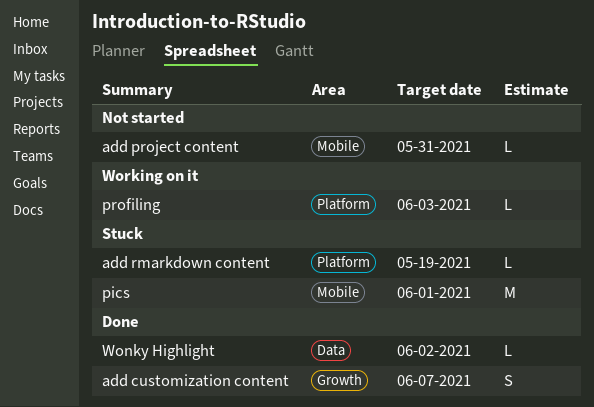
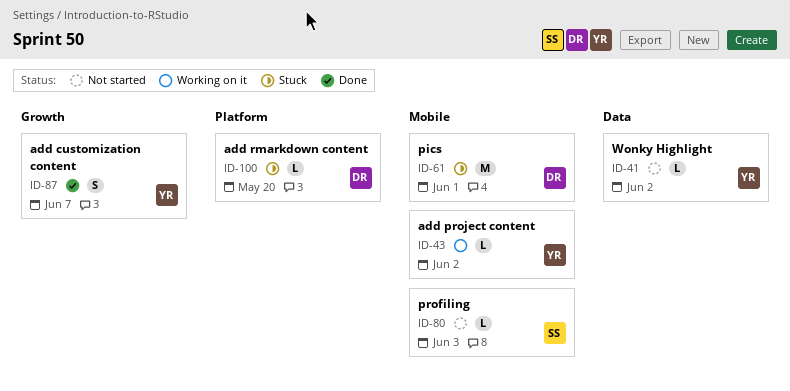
add project content, status: Not started -> Working on it
add project content, due: May 31 -> Jun 2
add rmarkdown content, due: May 19 -> May 20
profiling, status: Working on it -> Not started
profiling, label: Platform -> Mobile
Wonky Highlight, status: Done -> Not started

